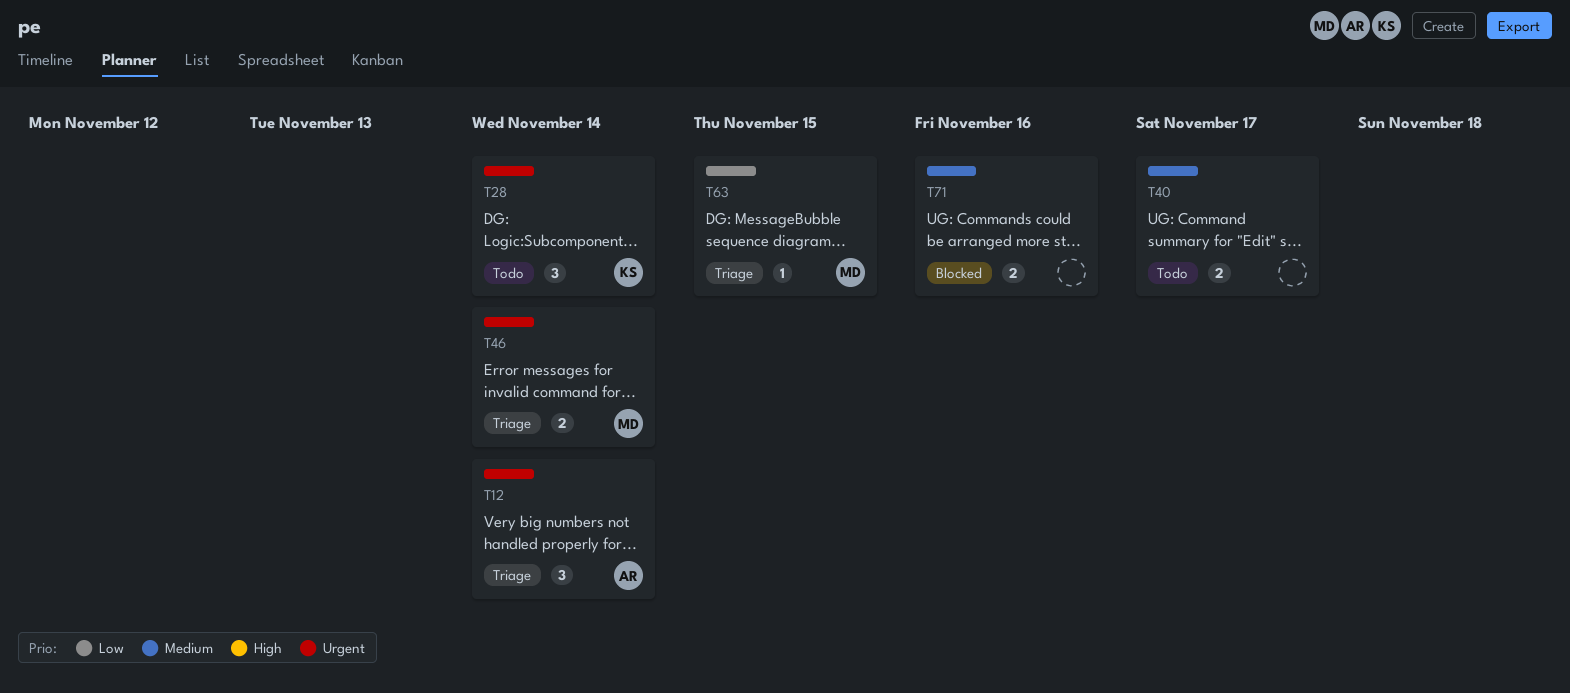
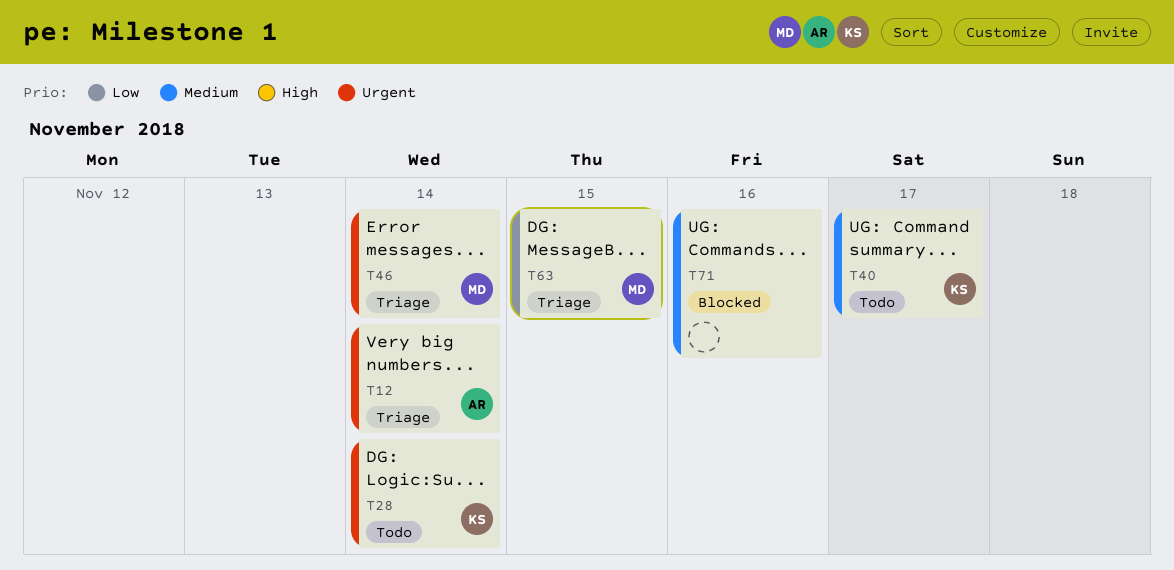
T40, owner: none -> KS

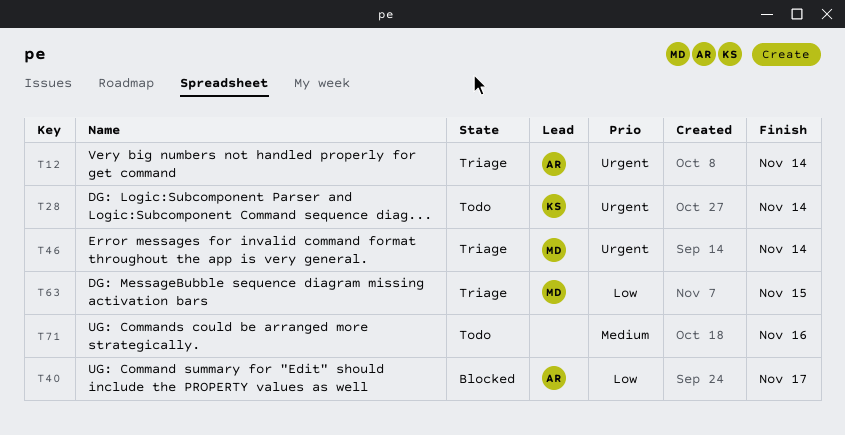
T40, status: Todo -> Blocked
T40, owner: KS -> AR
T40, priority: Medium -> Low
T71, status: Blocked -> Todo

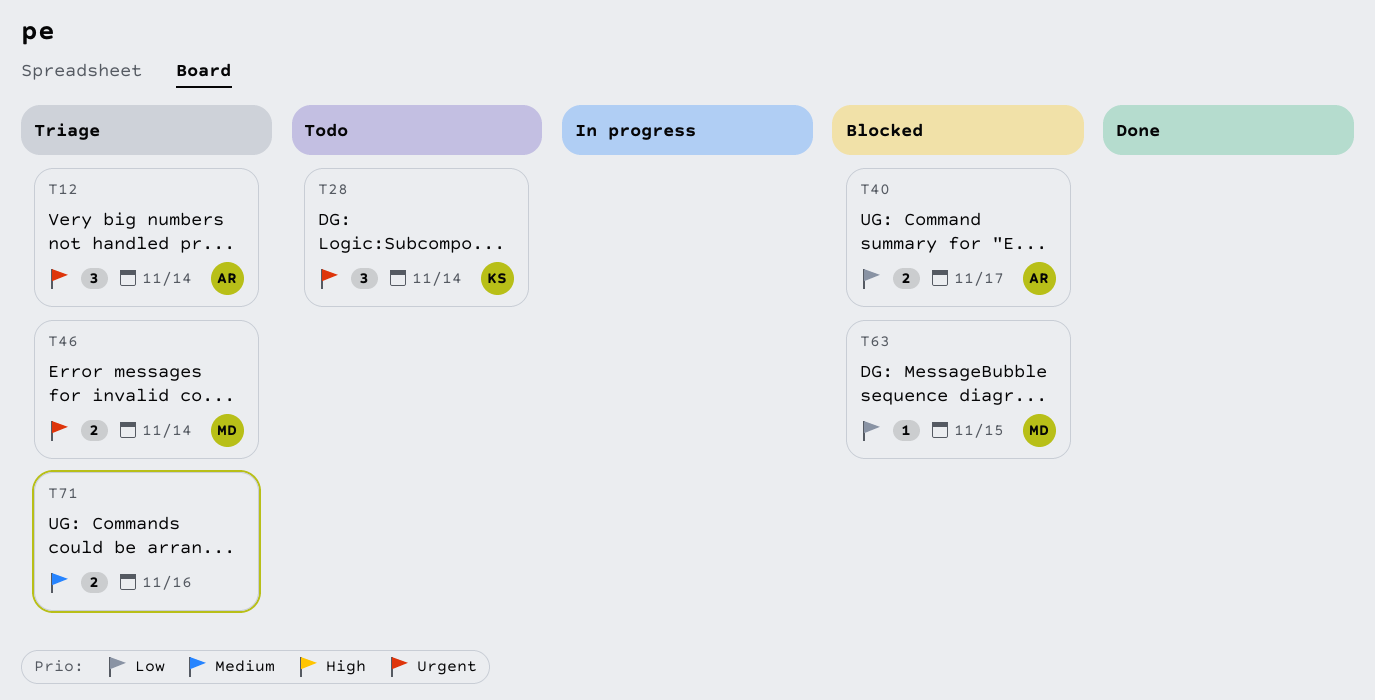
T63, status: Triage -> Blocked
T71, status: Todo -> Triage

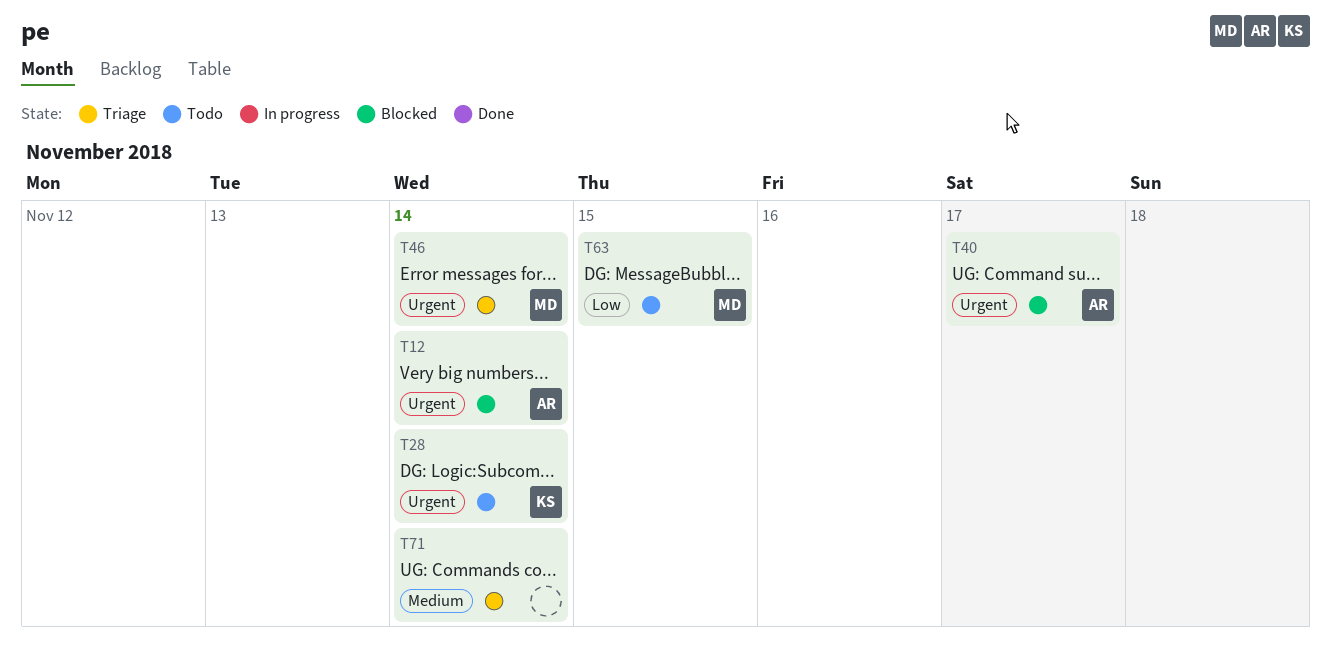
T12, status: Triage -> Blocked
T40, priority: Low -> Urgent
T63, status: Blocked -> Todo
T71, due: Nov 16 -> Nov 14

